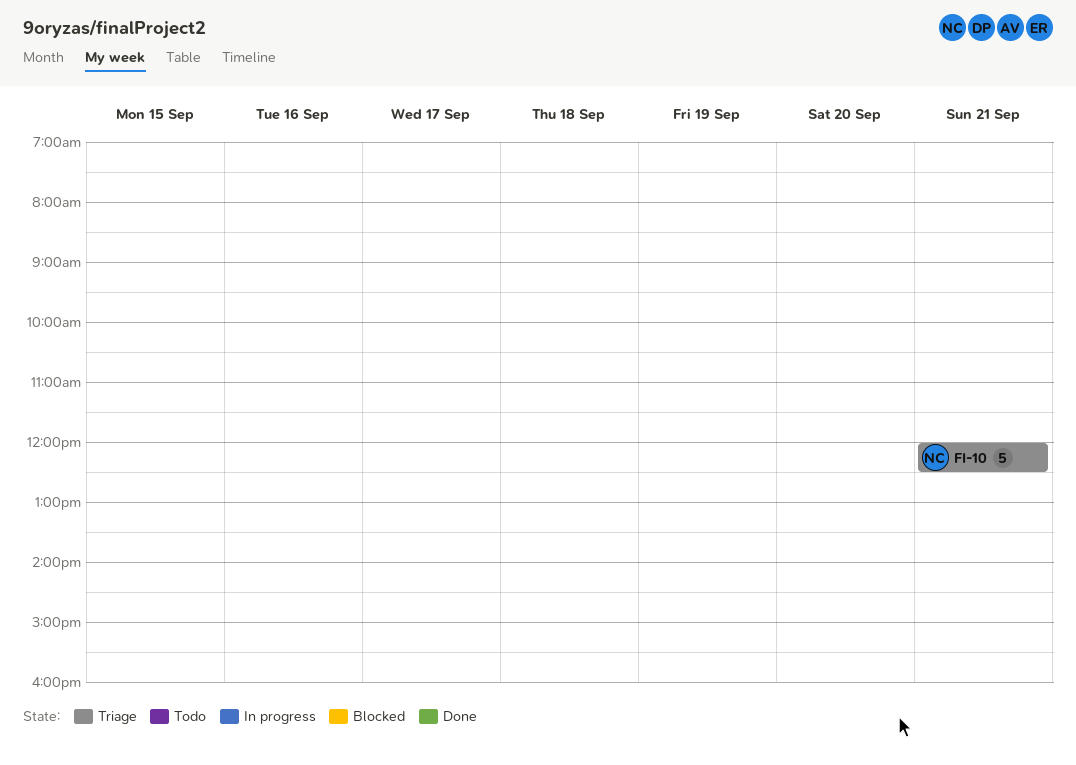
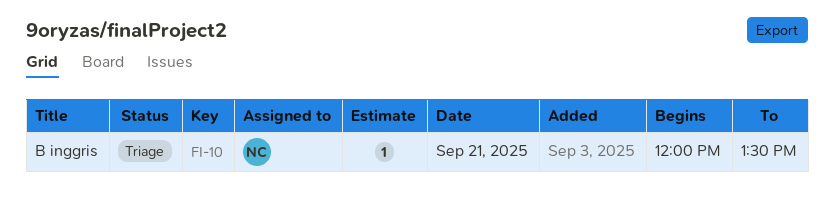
FI-10, estimate: 5 -> 1
FI-10, ends: 12:30 -> 13:30

